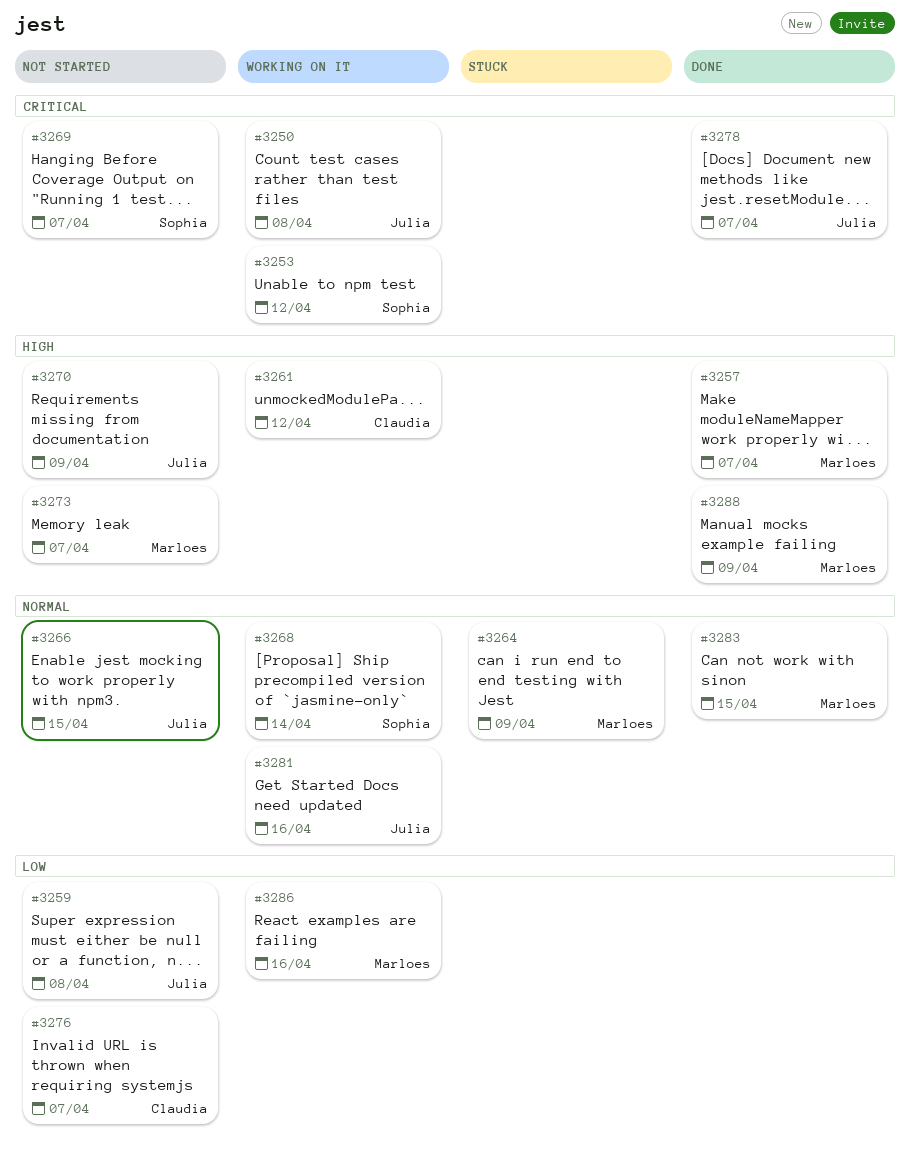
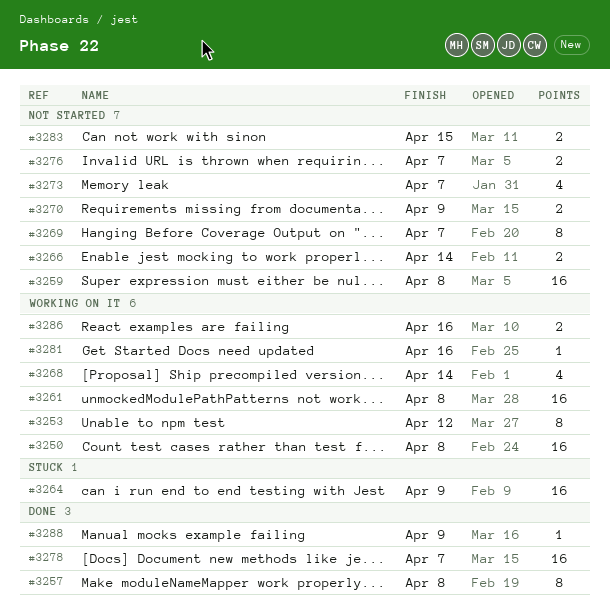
#3257, due: Apr 7 -> Apr 8
#3261, due: Apr 12 -> Apr 8
#3266, due: Apr 15 -> Apr 14
#3283, status: Done -> Not started

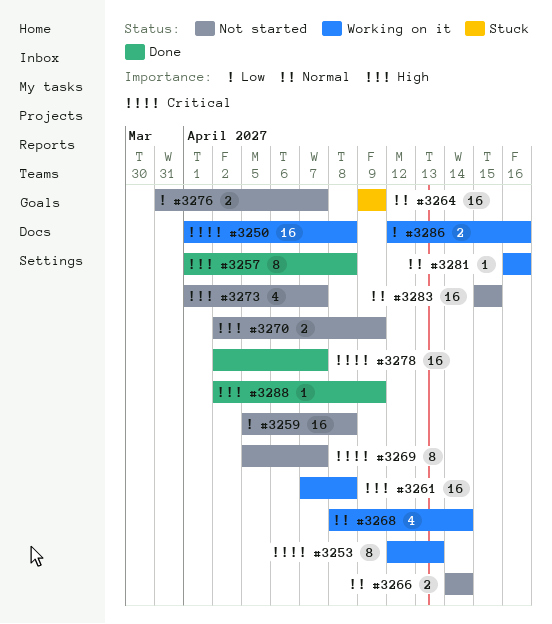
#3253, due: Apr 12 -> Apr 13
#3283, estimate: 2 -> 16

